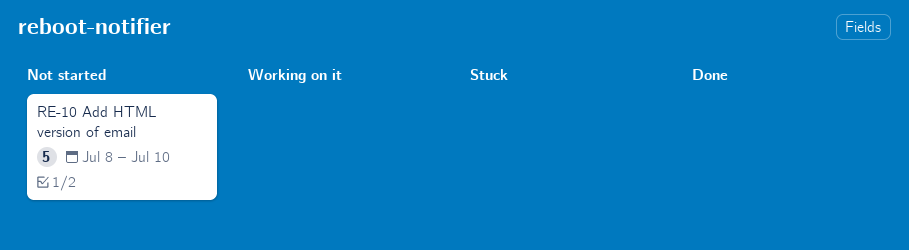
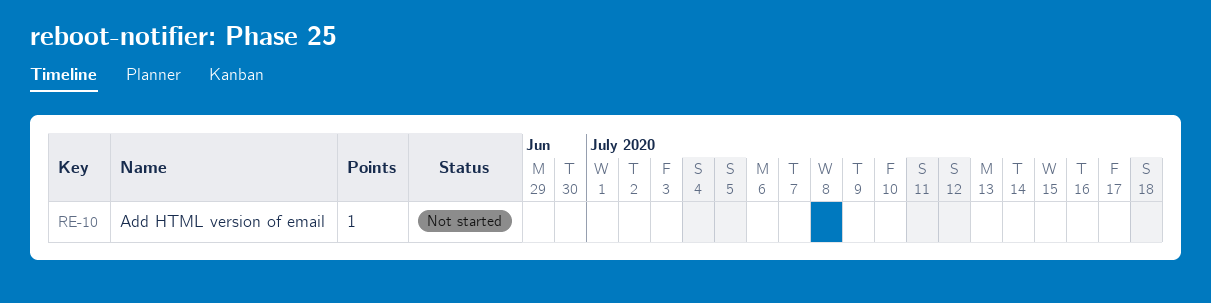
RE-10, estimate: 5 -> 1
RE-10, due: Jul 10 -> Jul 8

